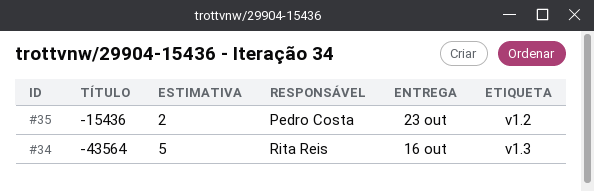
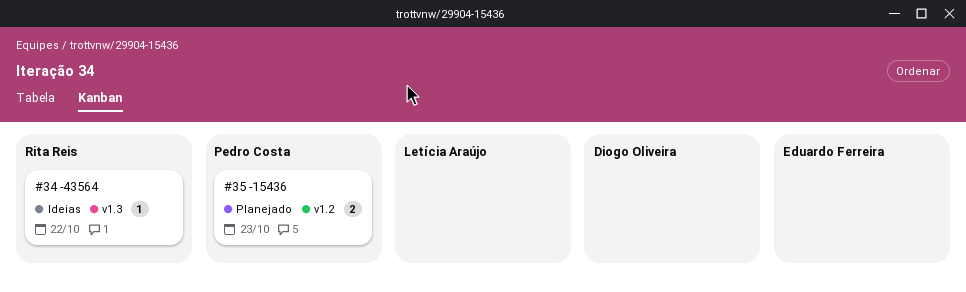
#34, estimate: 5 -> 1
#34, due: Oct 16 -> Oct 22

